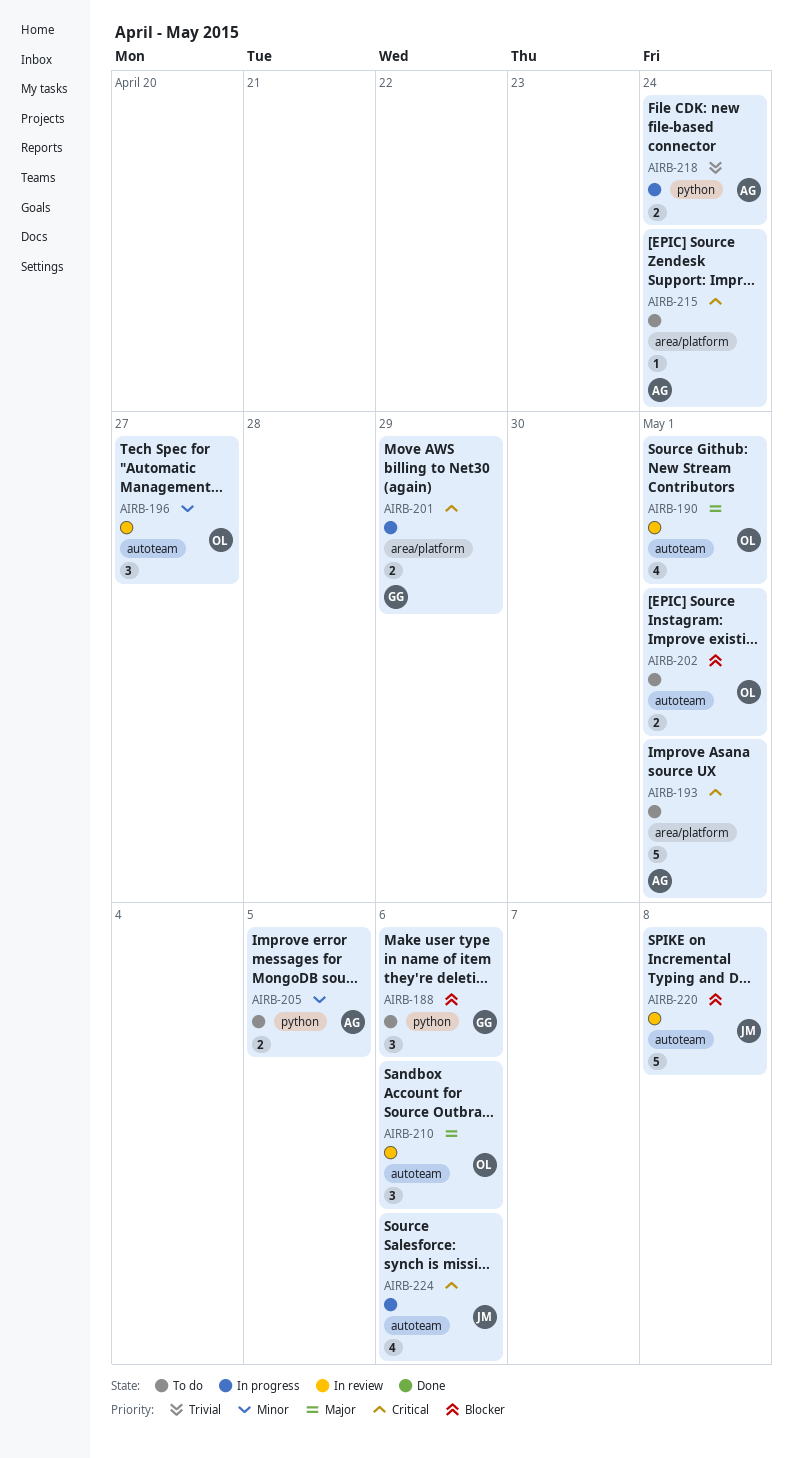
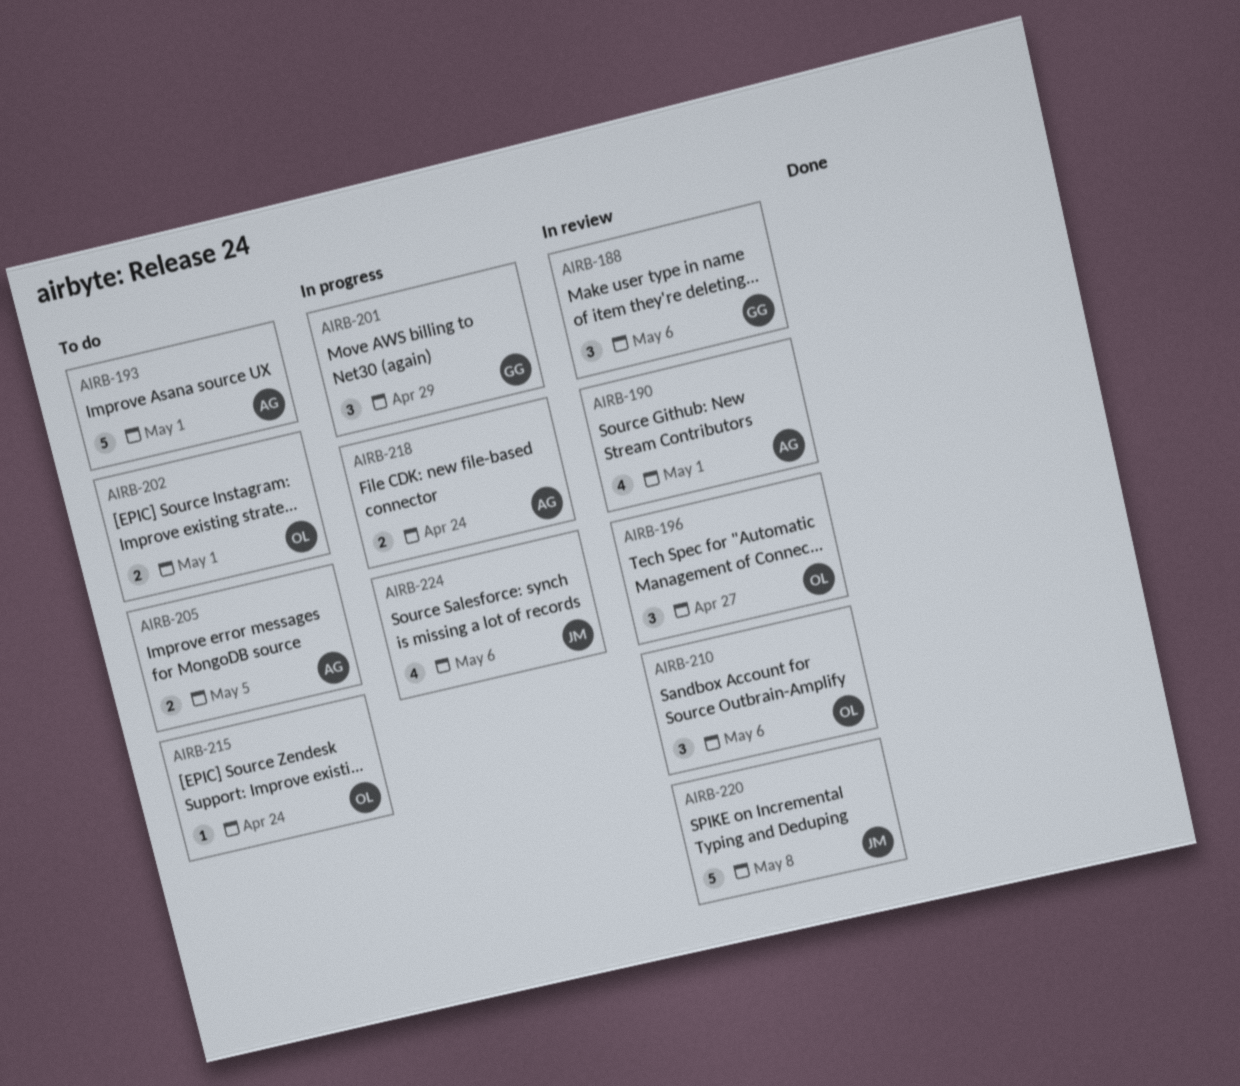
AIRB-188, status: To do -> In review
AIRB-190, owner: OL -> AG
AIRB-201, estimate: 2 -> 3
AIRB-215, owner: AG -> OL

